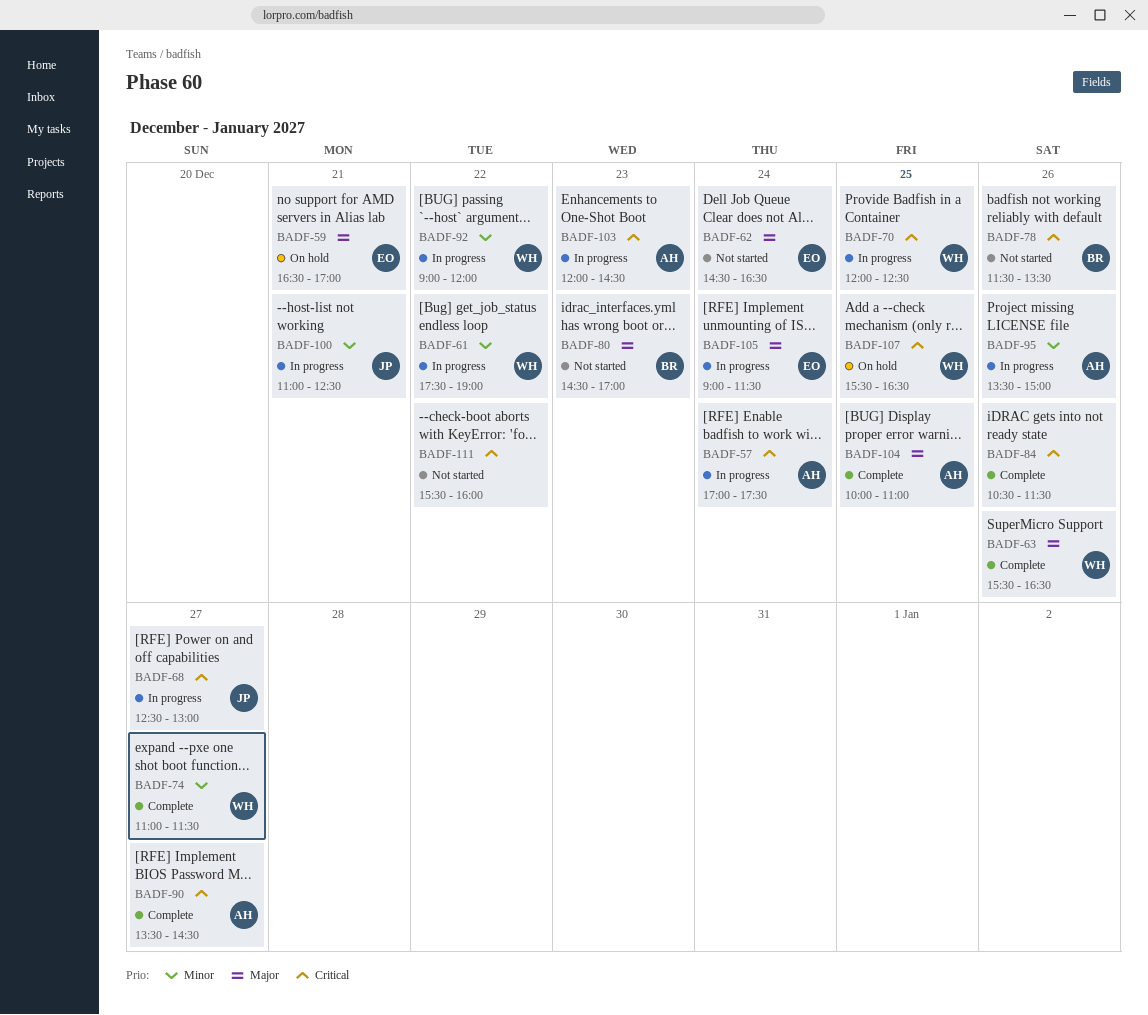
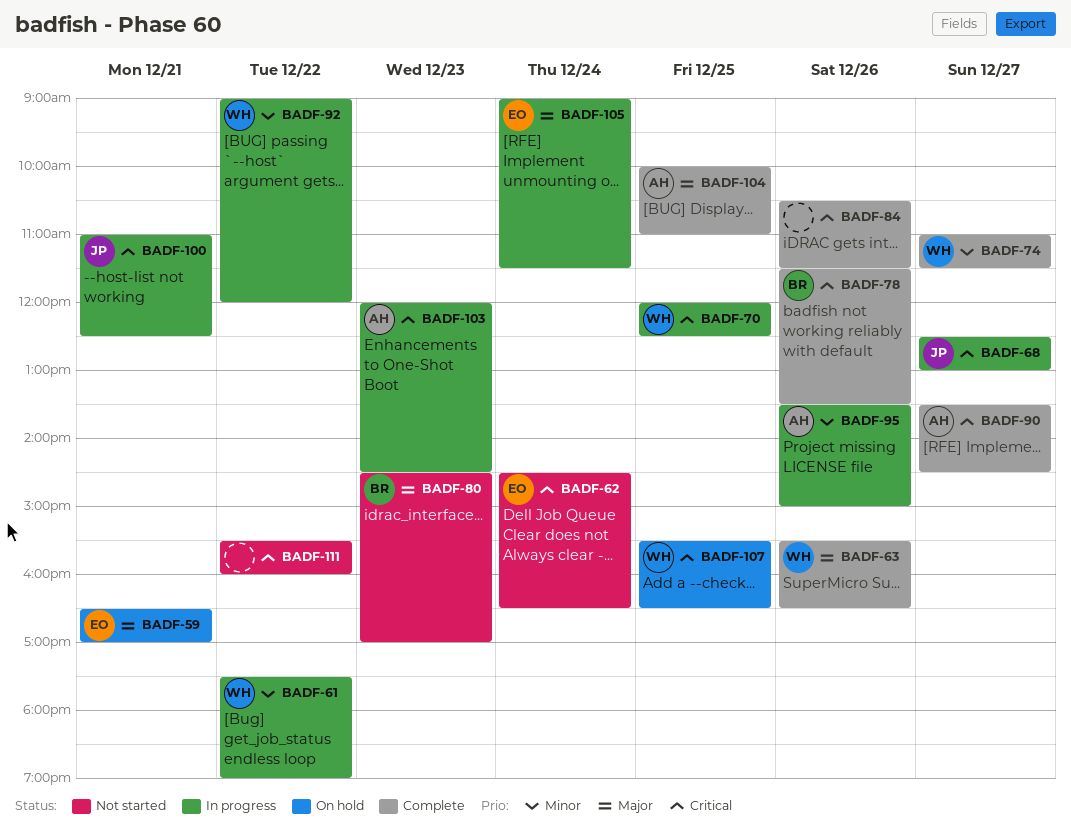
BADF-57: present -> none
BADF-62, priority: Major -> Critical
BADF-78, status: Not started -> Complete
BADF-100, priority: Minor -> Critical

